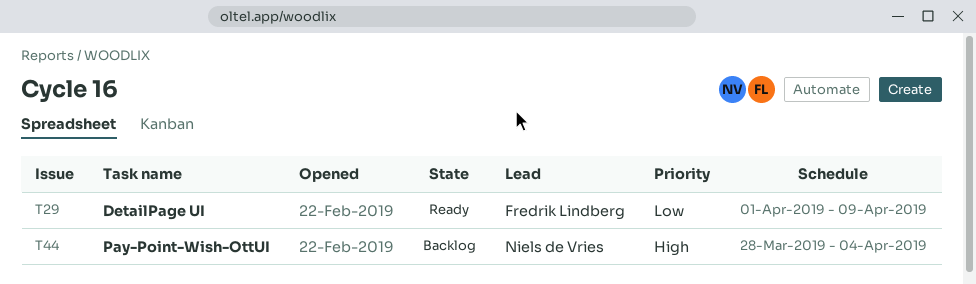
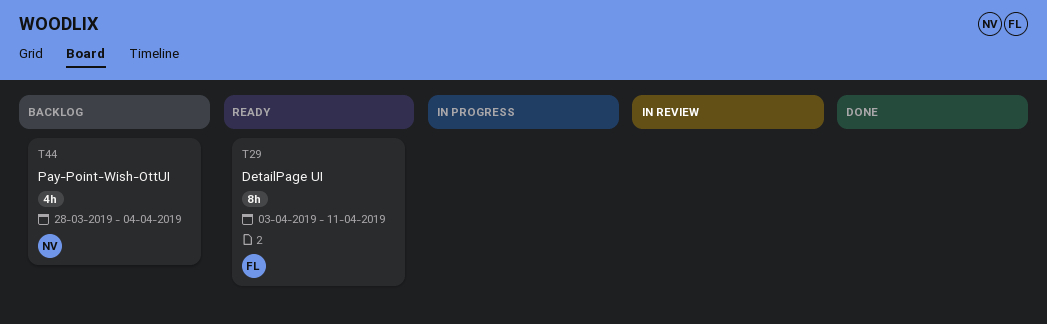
T29, start: Apr 1 -> Apr 3
T29, due: Apr 9 -> Apr 11

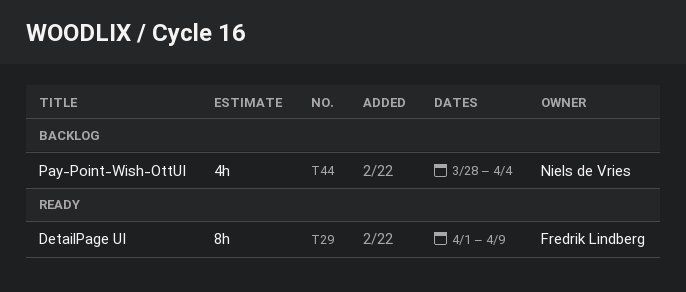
T29, start: Apr 3 -> Apr 1
T29, due: Apr 11 -> Apr 9

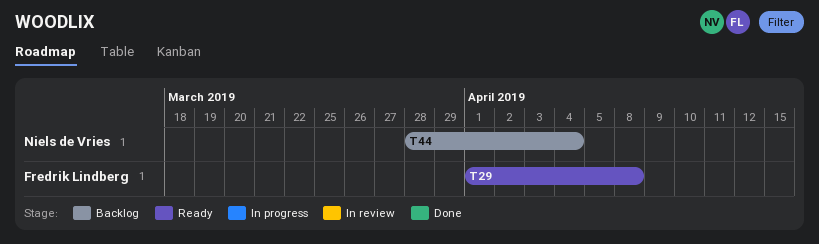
T29, due: Apr 9 -> Apr 8

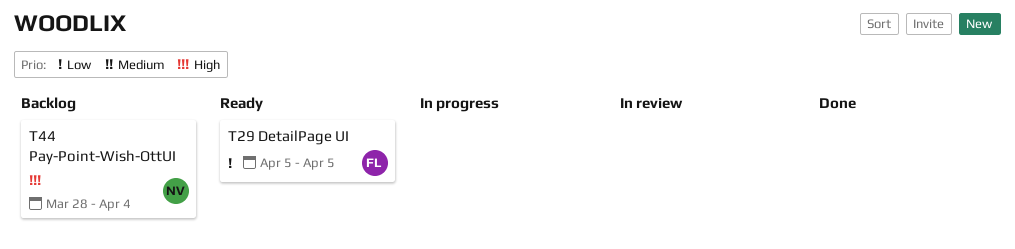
T29, start: Apr 1 -> Apr 5
T29, due: Apr 8 -> Apr 5

